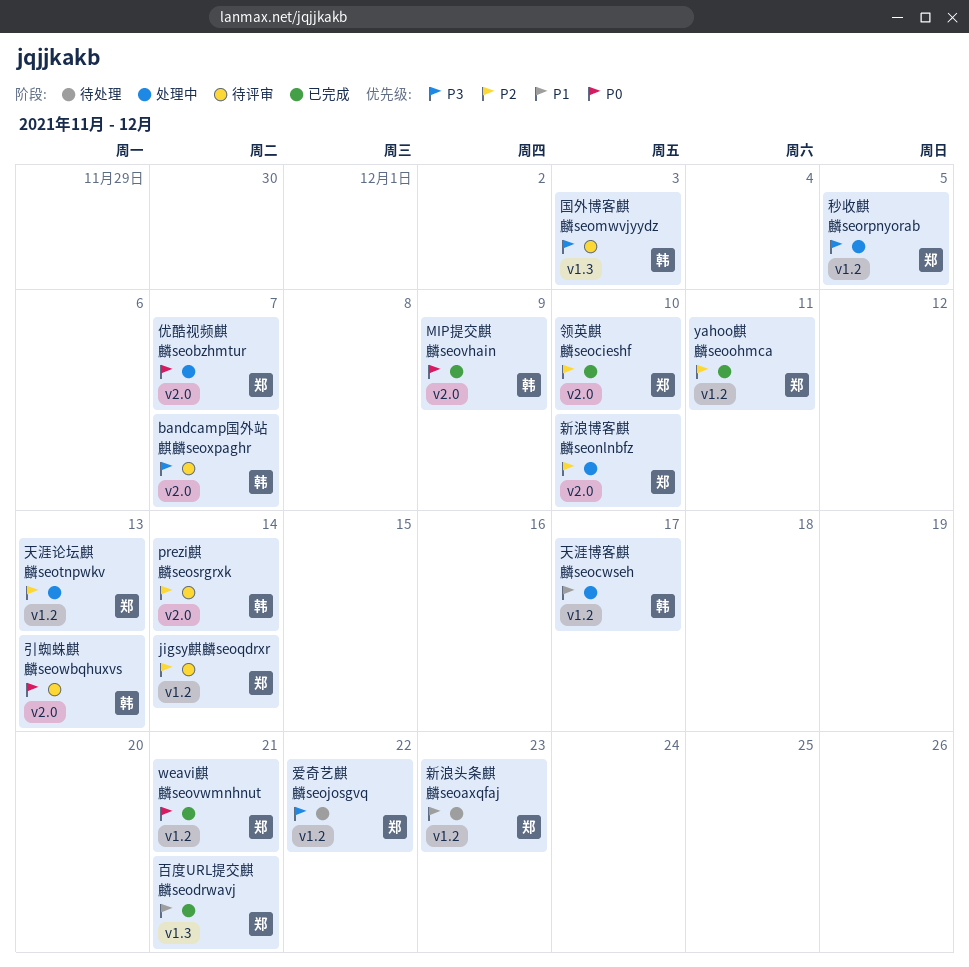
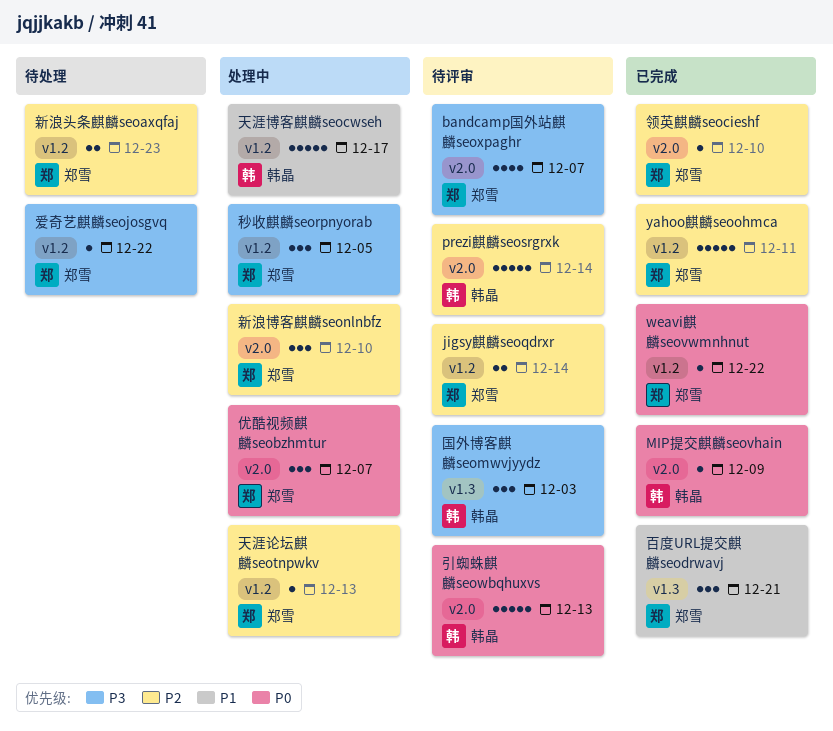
bandcamp国外站麒麟seoxpaghr, owner: 韩晶 -> 郑雪
weavi麒麟seovwmnhnut, due: Dec 21 -> Dec 22
新浪头条麒麟seoaxqfaj, priority: P1 -> P2

